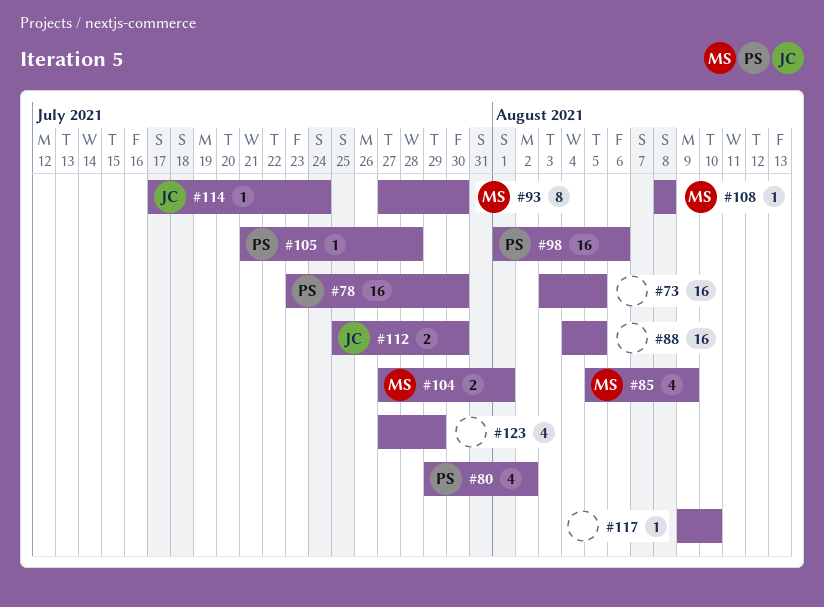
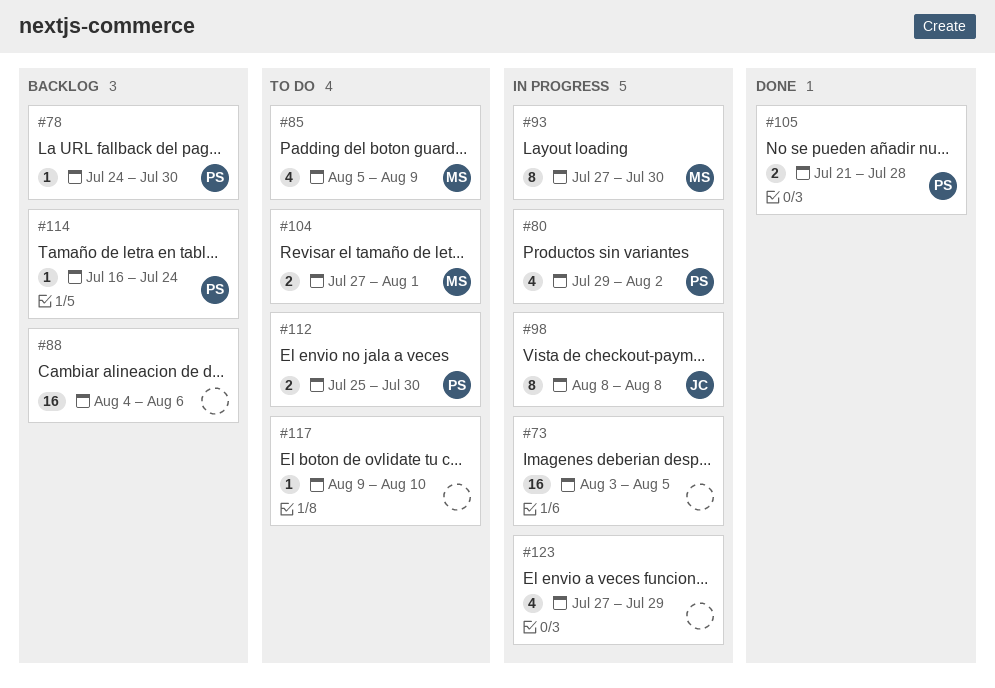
#78, estimate: 16 -> 1
#78, start: Jul 23 -> Jul 24
#88, due: Aug 5 -> Aug 6
#98, owner: PS -> JC
#98, estimate: 16 -> 8
#98, start: Aug 1 -> Aug 8
#98, due: Aug 6 -> Aug 8
#105, estimate: 1 -> 2
#108: present -> none
#112, owner: JC -> PS
#114, owner: JC -> PS
#114, start: Jul 17 -> Jul 16

